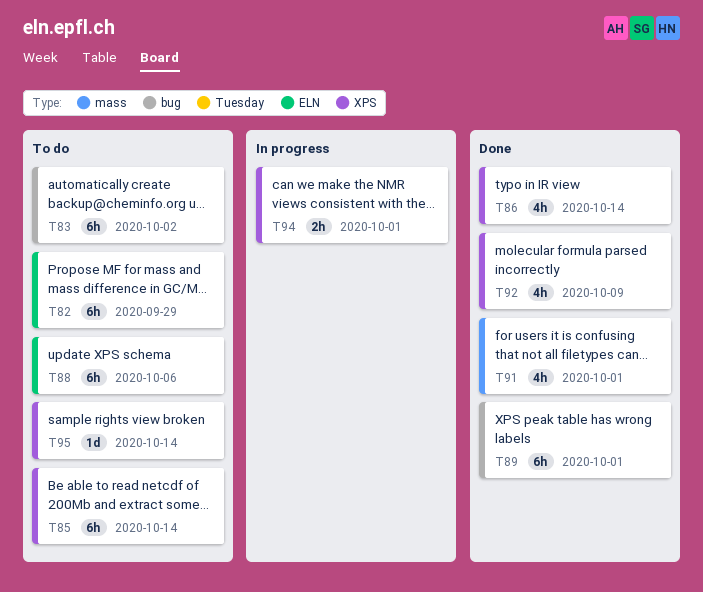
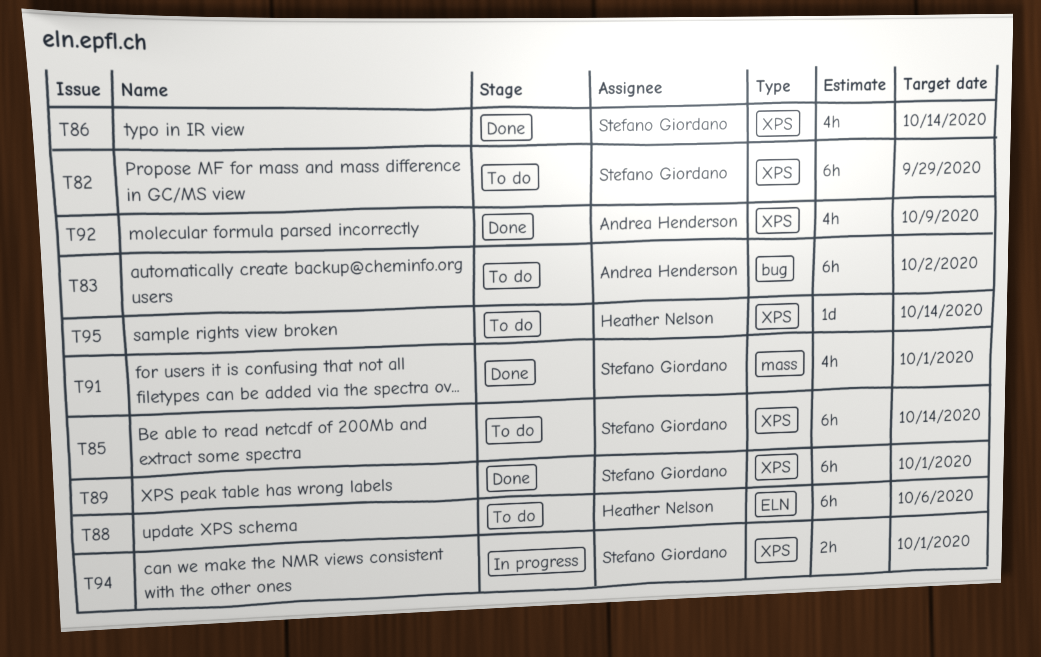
T82, label: ELN -> XPS
T89, label: bug -> XPS

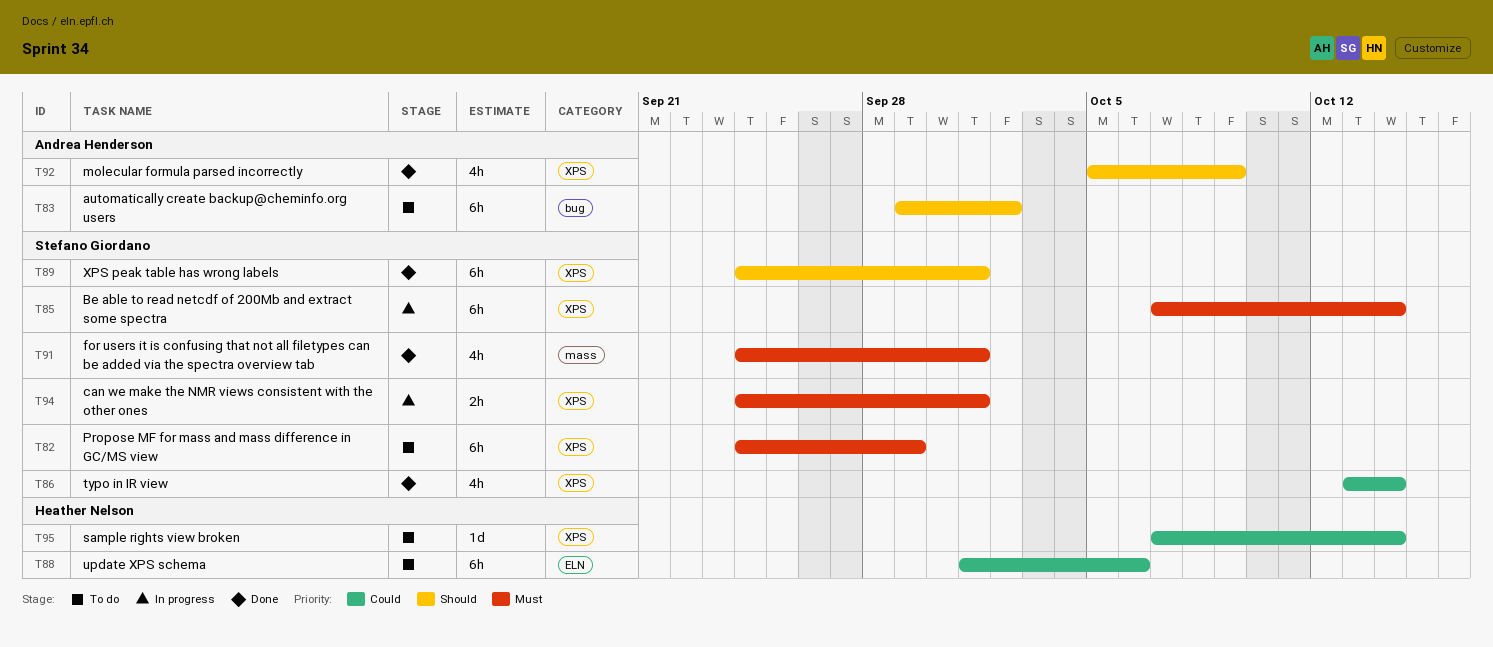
T85, status: To do -> In progress

